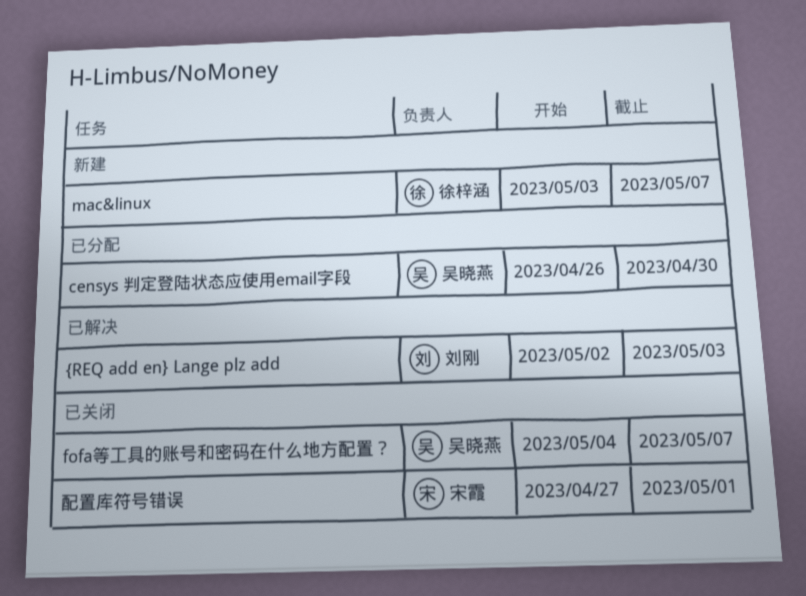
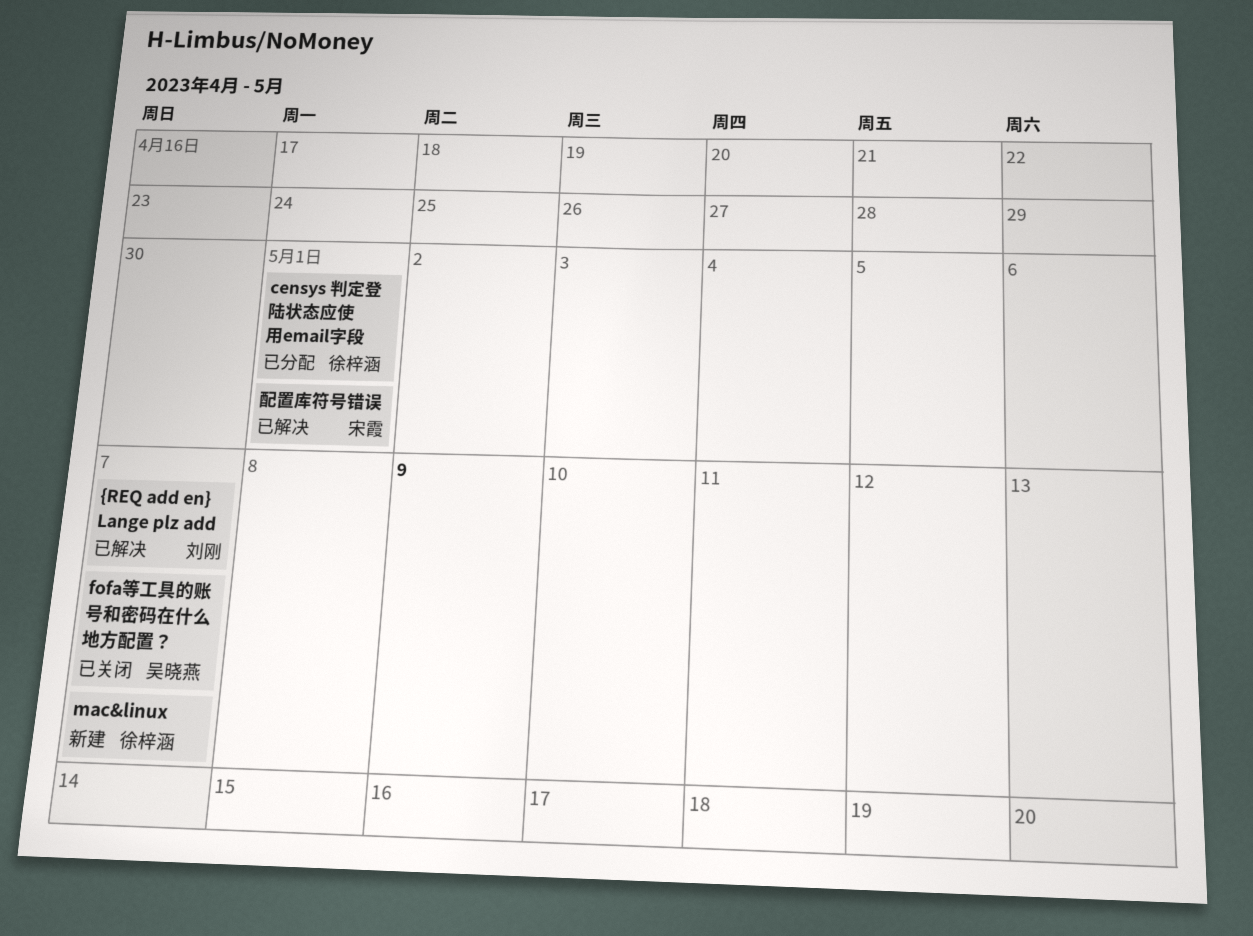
censys 判定登陆状态应使用email字段, owner: 吴晓燕 -> 徐梓涵
censys 判定登陆状态应使用email字段, due: Apr 30 -> May 1
{REQ add en} Lange plz add, due: May 3 -> May 7
配置库符号错误, status: 已关闭 -> 已解决

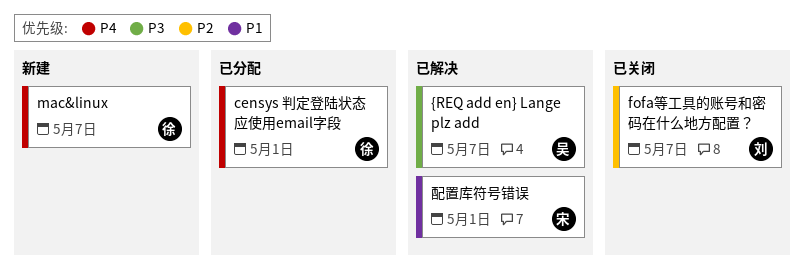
fofa等工具的账号和密码在什么地方配置？, owner: 吴晓燕 -> 刘刚
{REQ add en} Lange plz add, owner: 刘刚 -> 吴晓燕

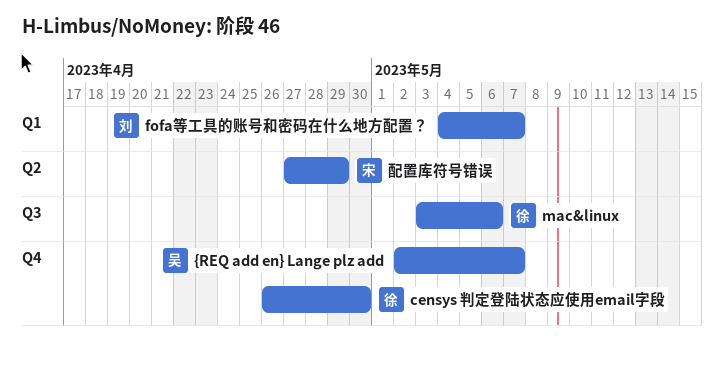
censys 判定登陆状态应使用email字段, due: May 1 -> Apr 30
mac&linux, due: May 7 -> May 6
配置库符号错误, due: May 1 -> Apr 29

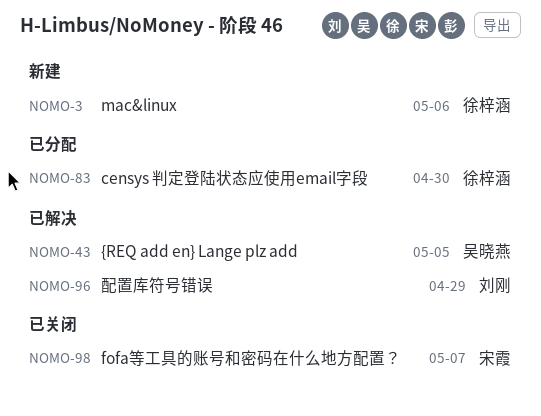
fofa等工具的账号和密码在什么地方配置？, owner: 刘刚 -> 宋霞
{REQ add en} Lange plz add, due: May 7 -> May 5
配置库符号错误, owner: 宋霞 -> 刘刚

